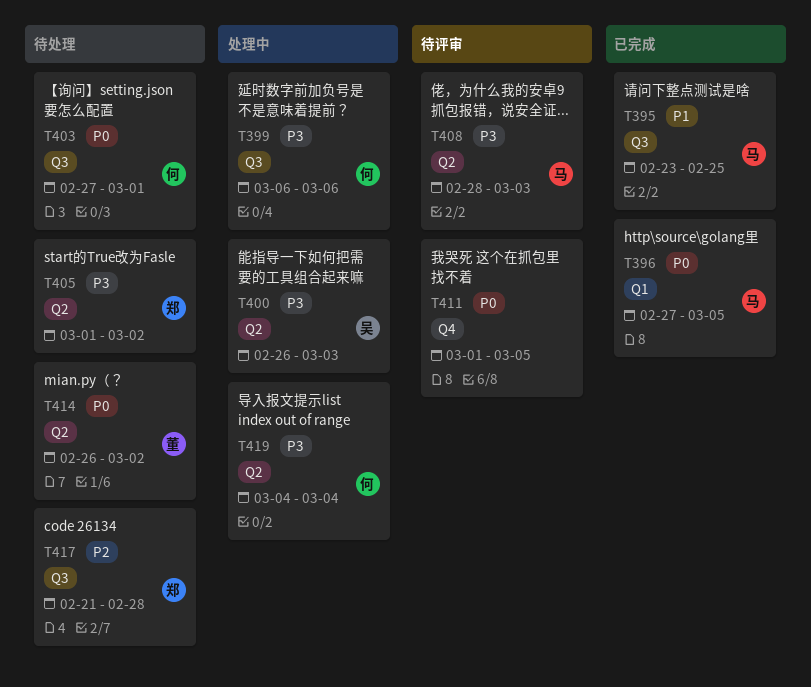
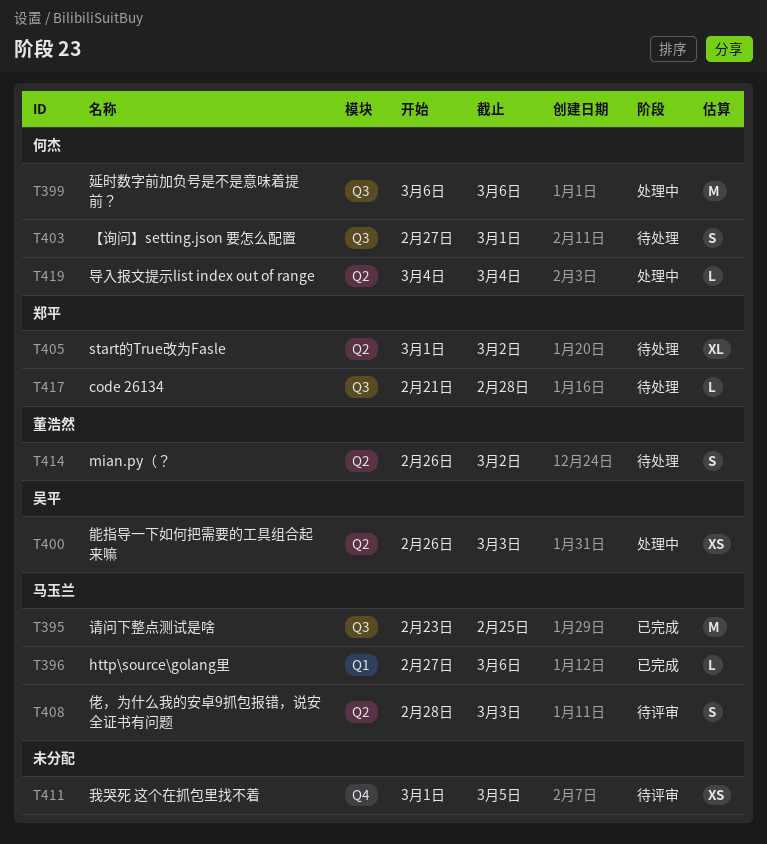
T396, due: Mar 5 -> Mar 6

